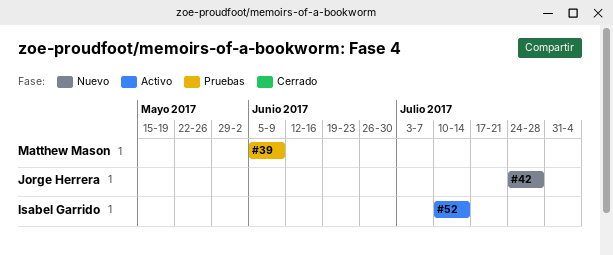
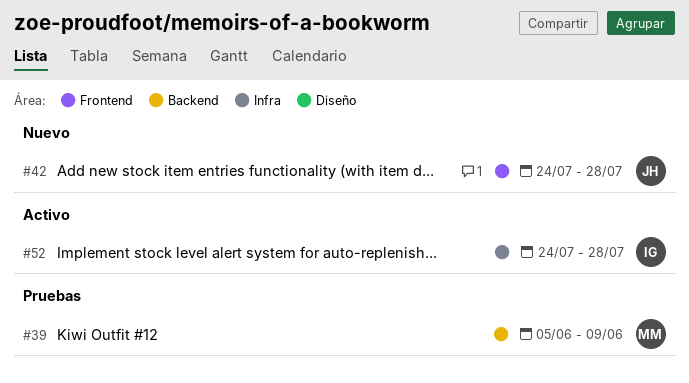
#52, start: Jul 10 -> Jul 24
#52, due: Jul 14 -> Jul 28

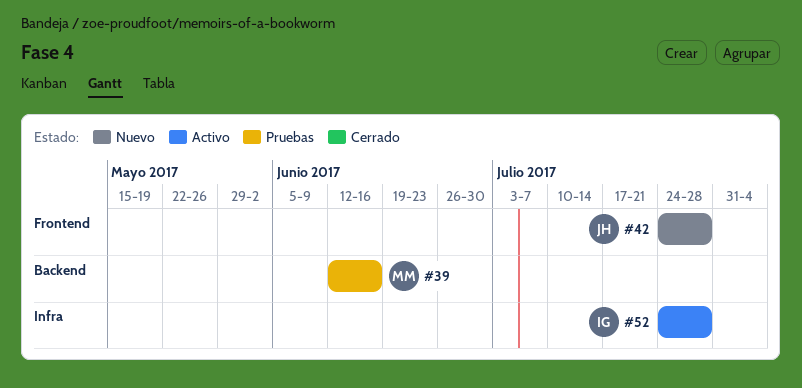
#39, start: Jun 5 -> Jun 12
#39, due: Jun 9 -> Jun 16

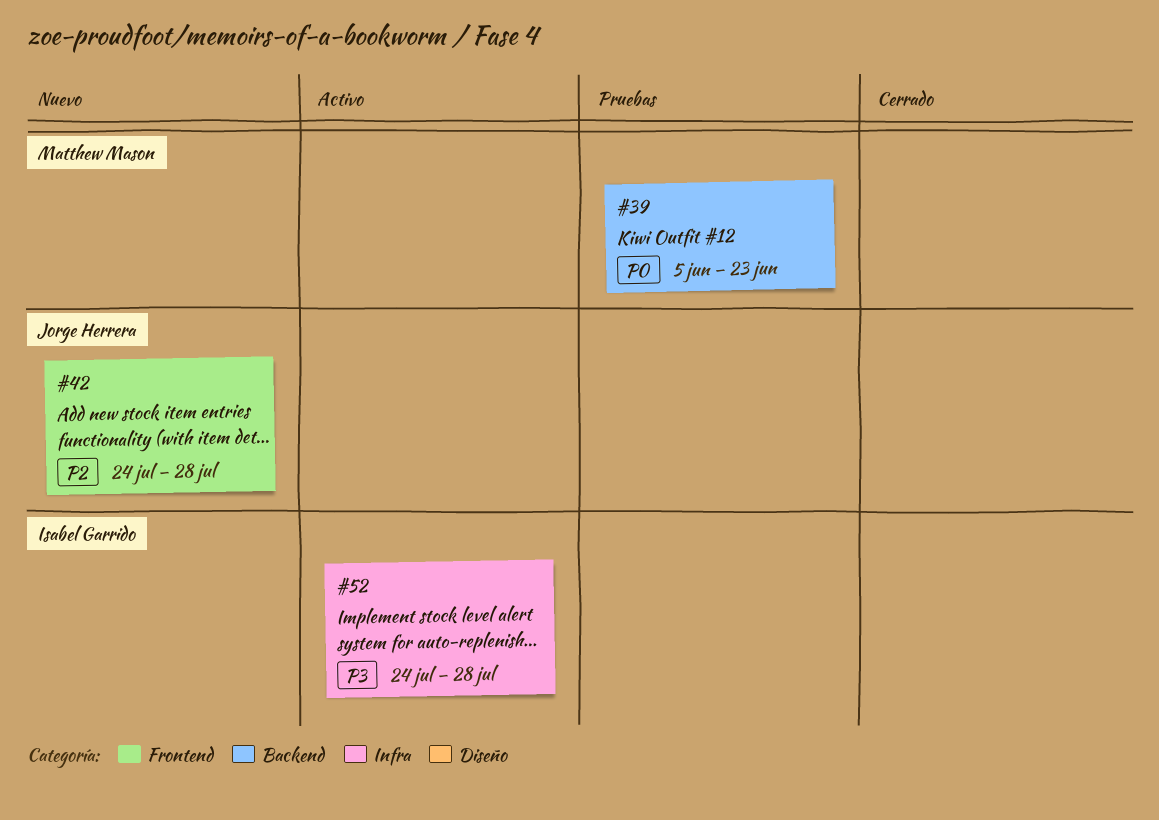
#39, start: Jun 12 -> Jun 5
#39, due: Jun 16 -> Jun 23

